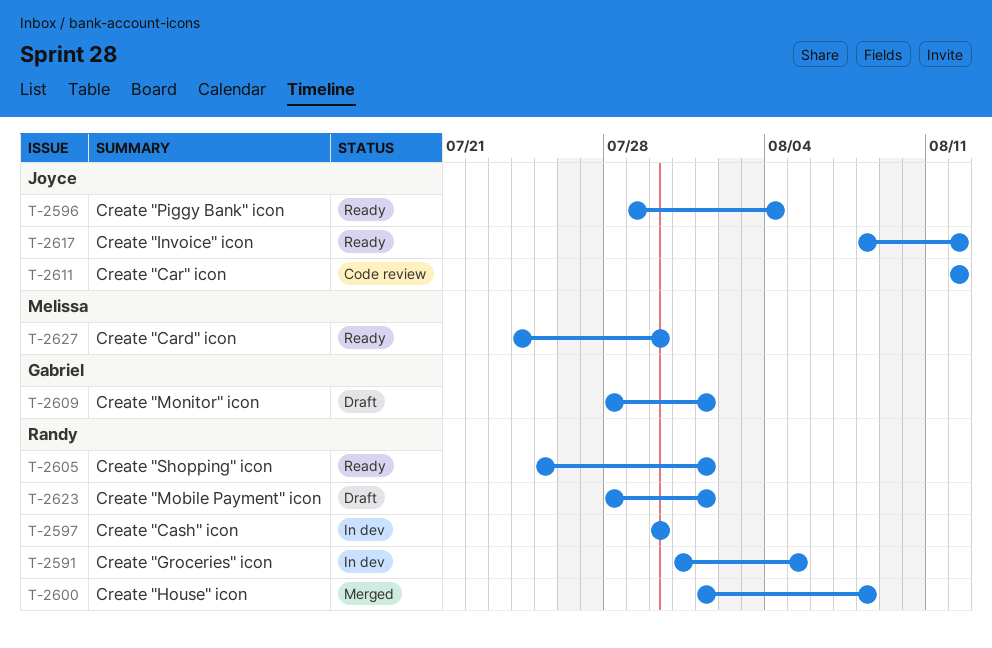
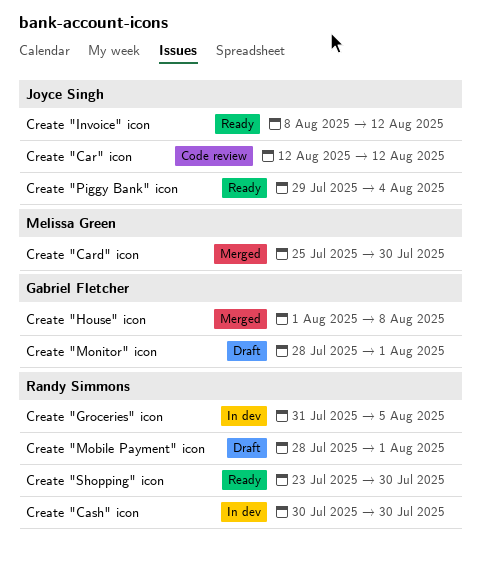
Create "Card" icon, status: Ready -> Merged
Create "Card" icon, start: Jul 24 -> Jul 25
Create "House" icon, owner: Randy Simmons -> Gabriel Fletcher
Create "Shopping" icon, start: Jul 25 -> Jul 23
Create "Shopping" icon, due: Aug 1 -> Jul 30

